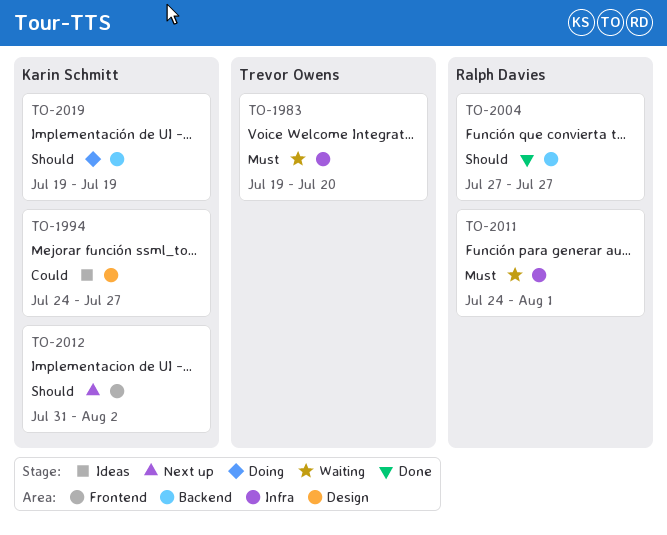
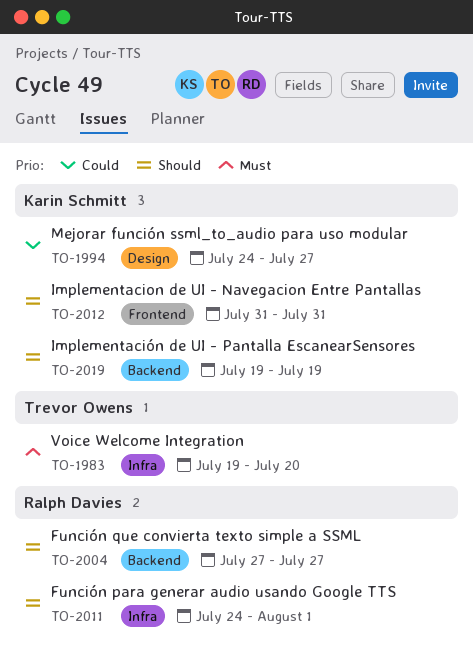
TO-2011, priority: Must -> Should
TO-2012, due: Aug 2 -> Jul 31

